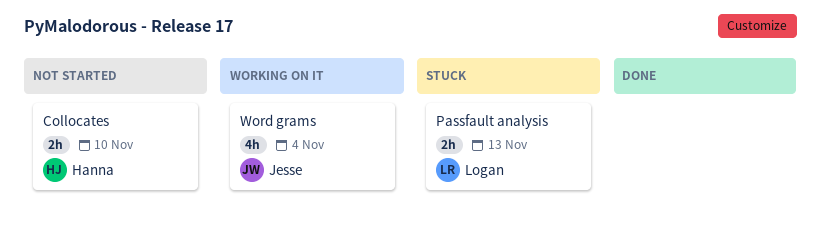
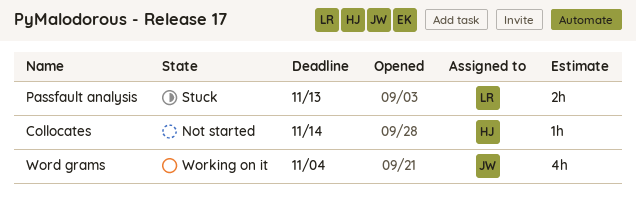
Collocates, estimate: 2h -> 1h
Collocates, due: Nov 10 -> Nov 14

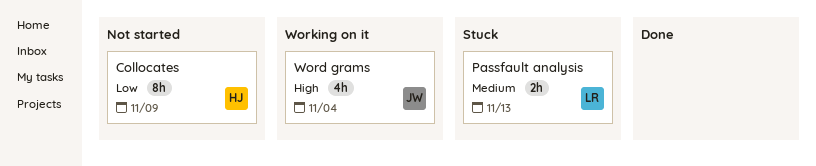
Collocates, estimate: 1h -> 8h
Collocates, due: Nov 14 -> Nov 9

